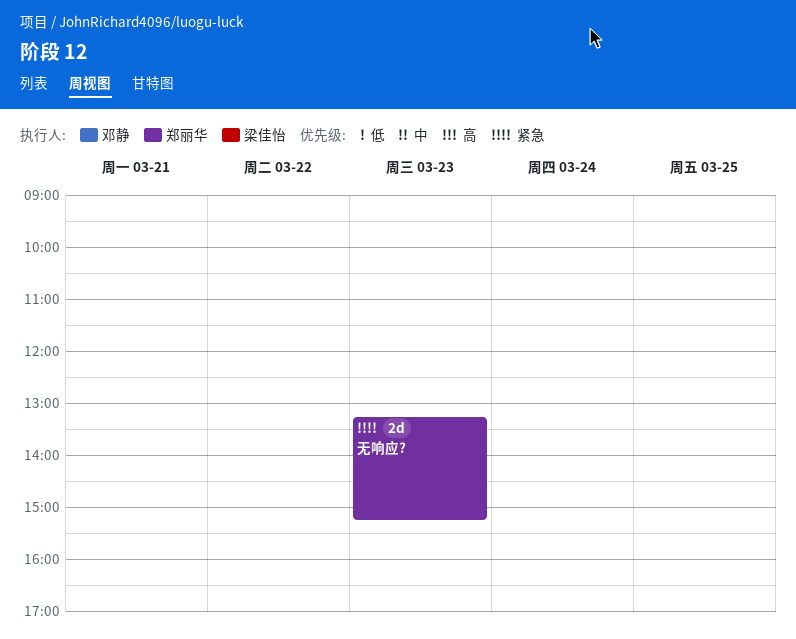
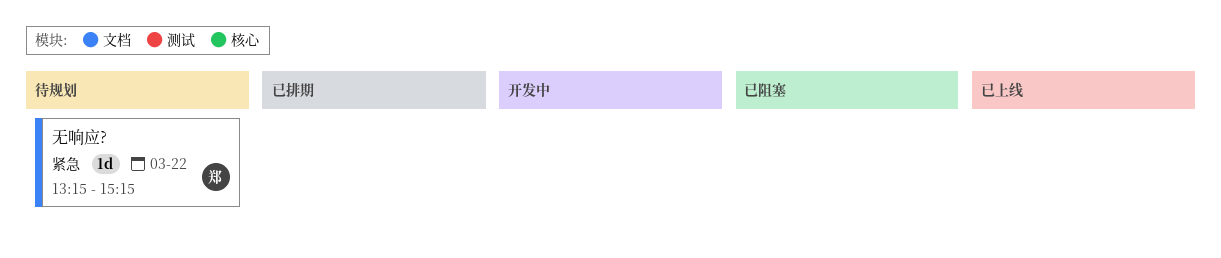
无响应?, estimate: 2d -> 1d
无响应?, day: Mar 23 -> Mar 22

